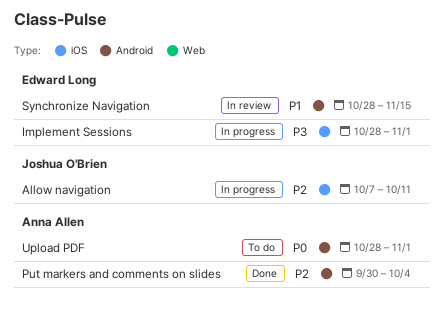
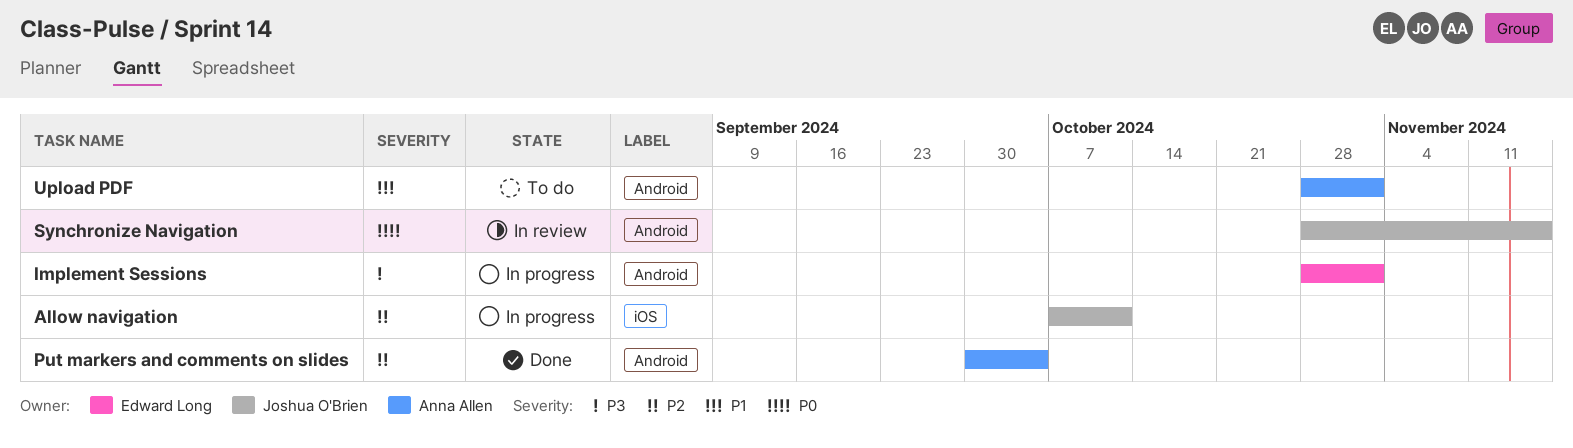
Implement Sessions, label: iOS -> Android
Synchronize Navigation, owner: Edward Long -> Joshua O'Brien
Synchronize Navigation, priority: P1 -> P0
Upload PDF, priority: P0 -> P1

